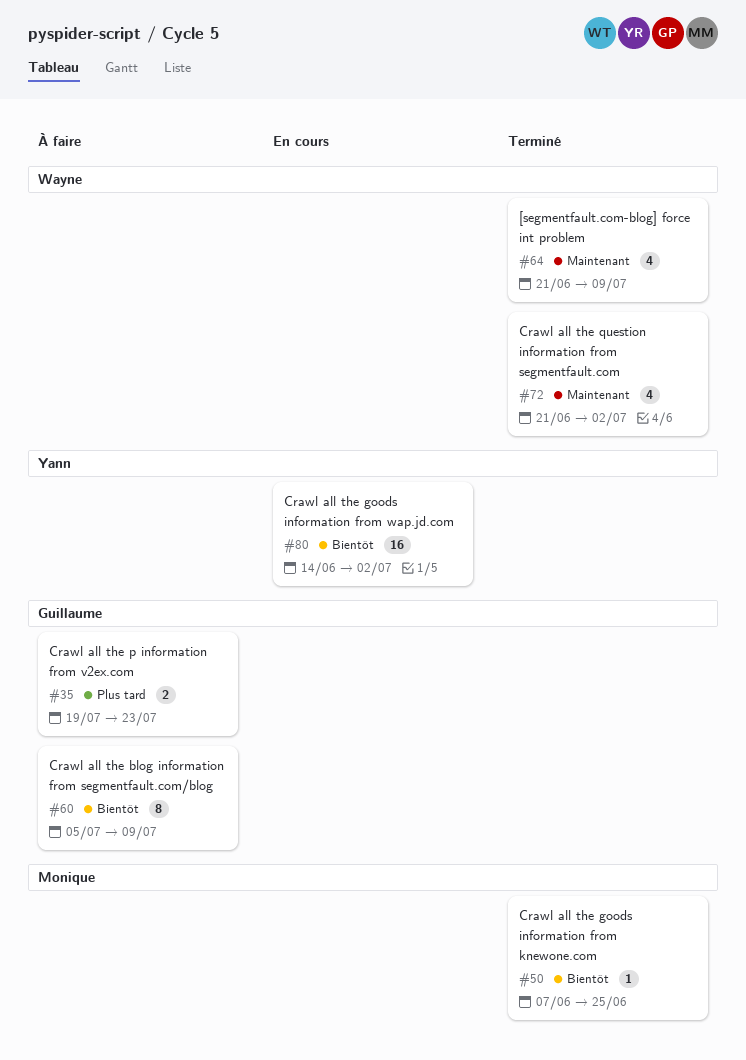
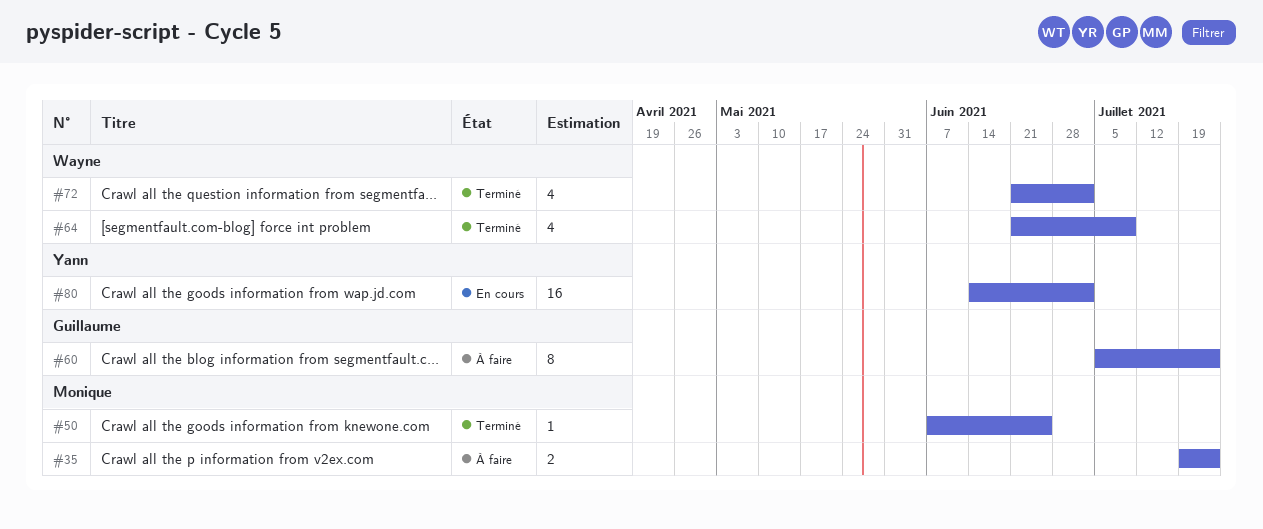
#35, owner: Guillaume -> Monique
#60, due: Jul 9 -> Jul 23

